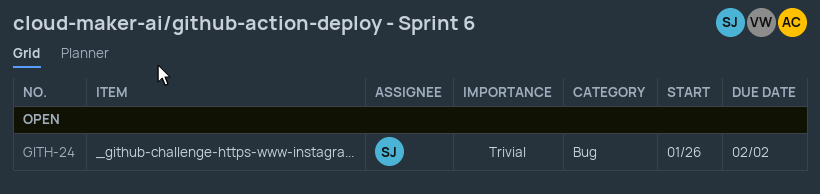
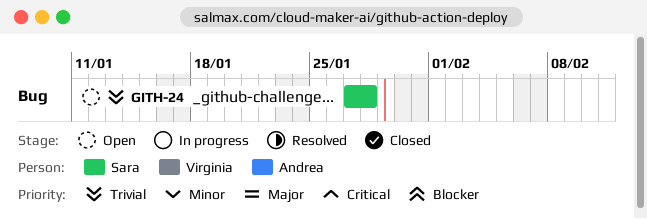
GITH-24, start: Jan 26 -> Jan 27
GITH-24, due: Feb 2 -> Jan 28

